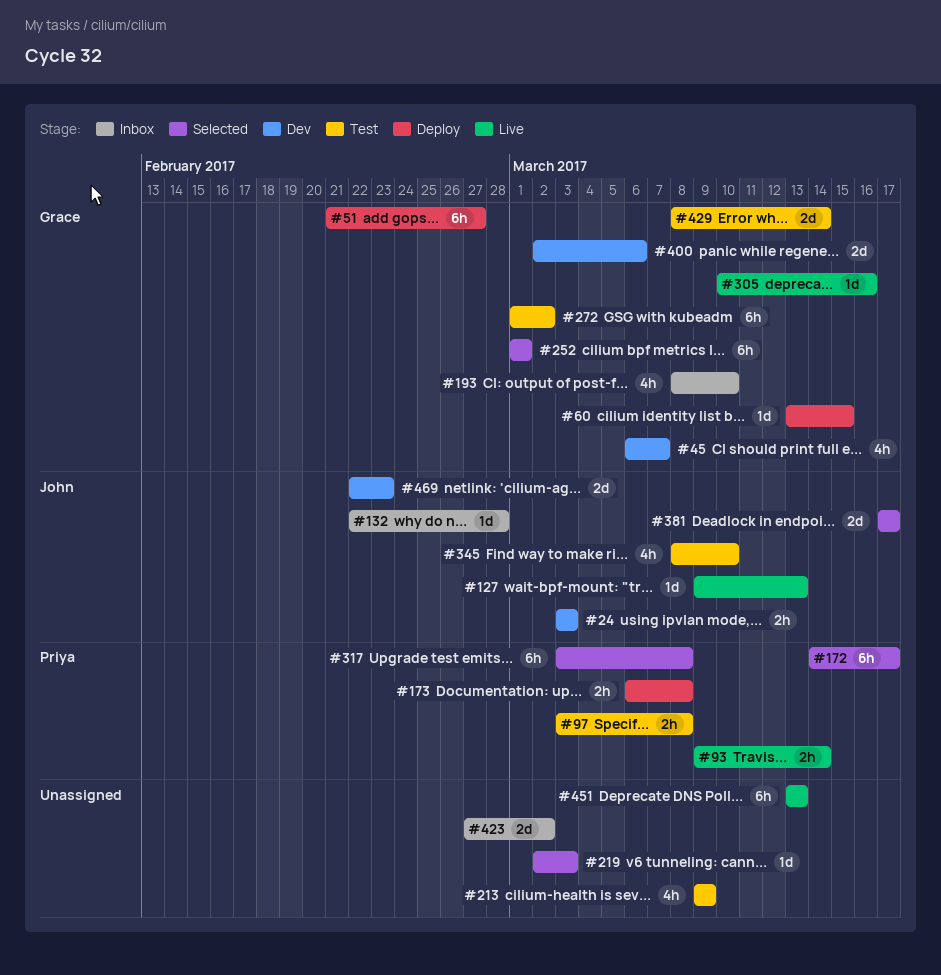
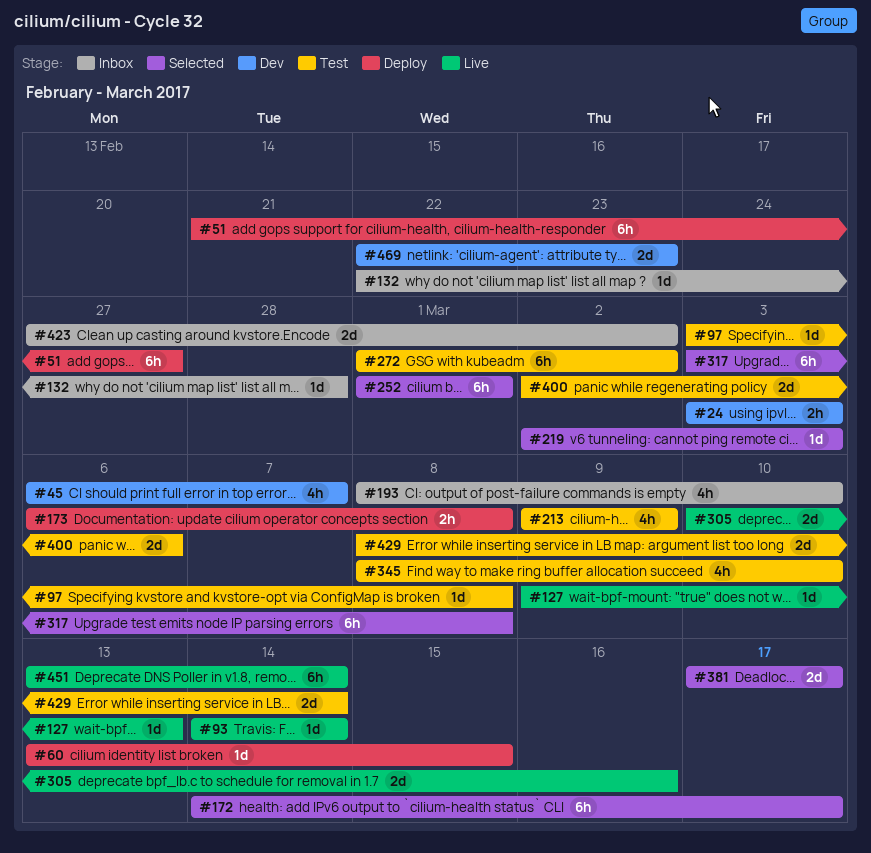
#93, estimate: 2h -> 1d
#93, start: Mar 9 -> Mar 14
#97, estimate: 2h -> 1d
#305, estimate: 1d -> 2d
#400, status: Dev -> Test
#451, due: Mar 13 -> Mar 14

